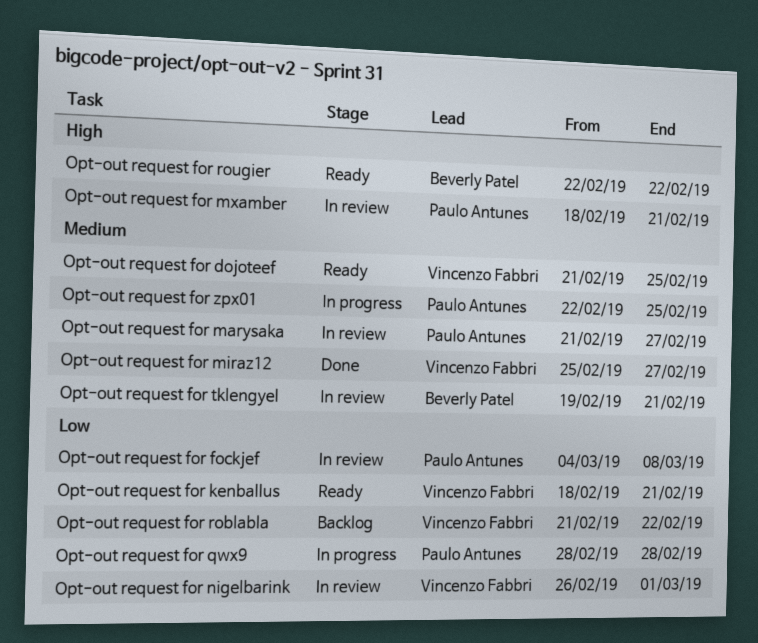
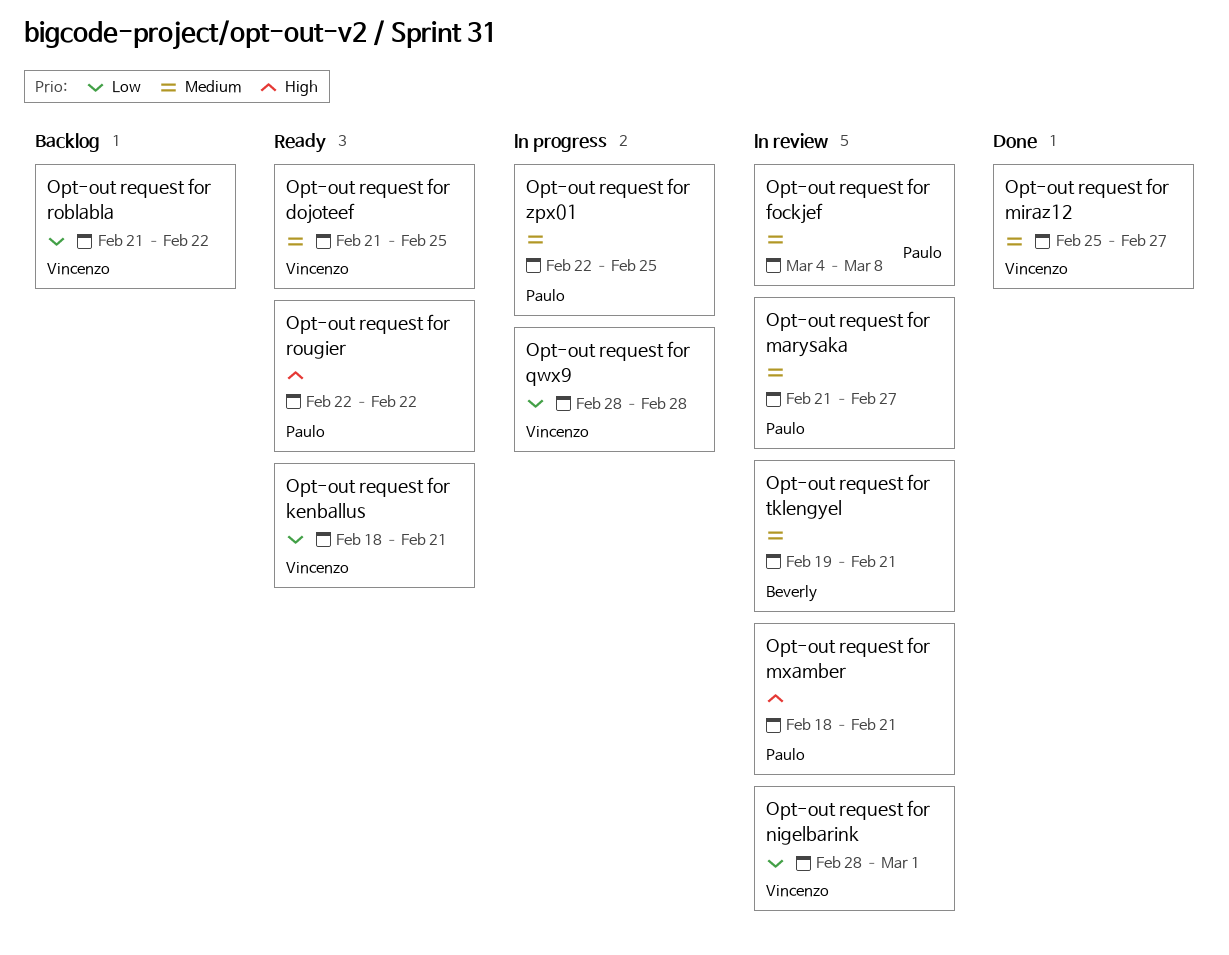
Opt-out request for fockjef, priority: Low -> Medium
Opt-out request for nigelbarink, start: Feb 26 -> Feb 28
Opt-out request for qwx9, owner: Paulo Antunes -> Vincenzo Fabbri
Opt-out request for rougier, owner: Beverly Patel -> Paulo Antunes

